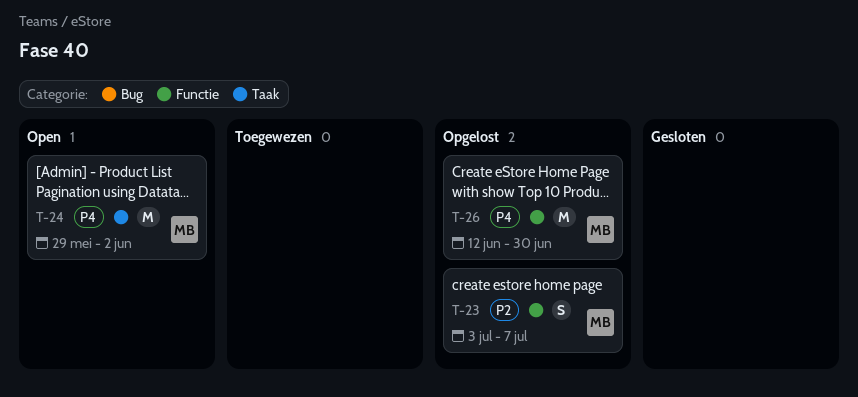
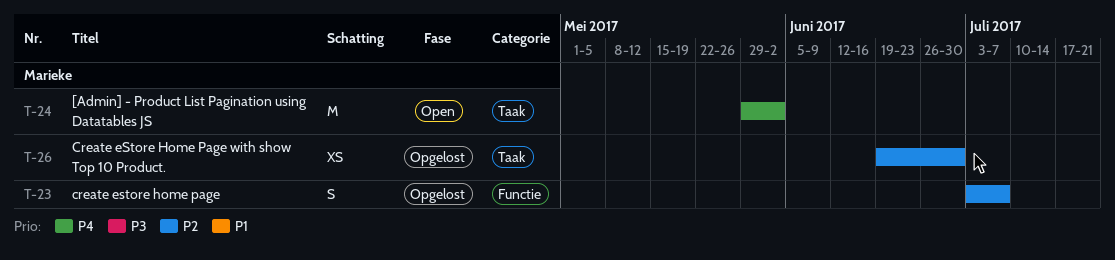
T-26, priority: P4 -> P2
T-26, label: Functie -> Taak
T-26, estimate: M -> XS
T-26, start: Jun 12 -> Jun 19

